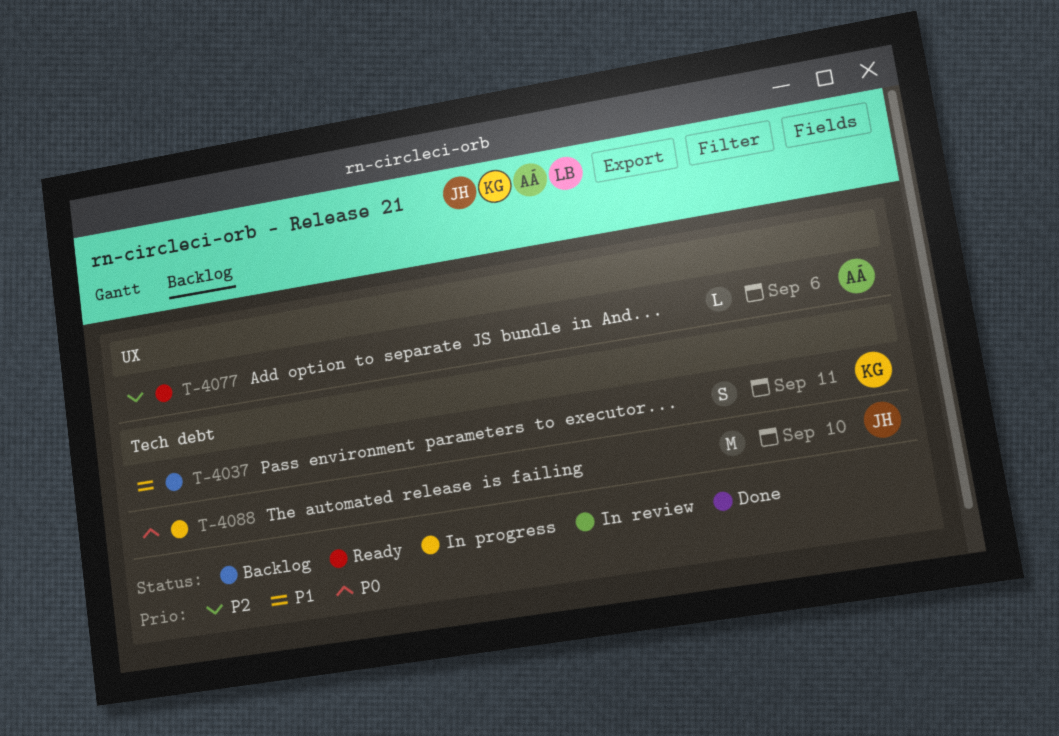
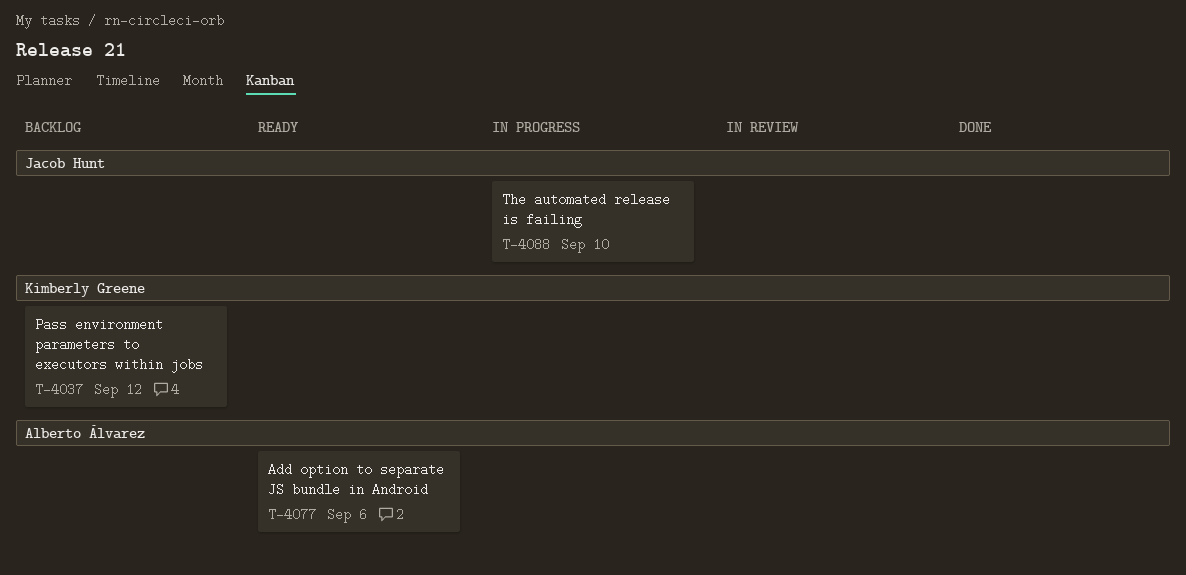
T-4037, due: Sep 11 -> Sep 12

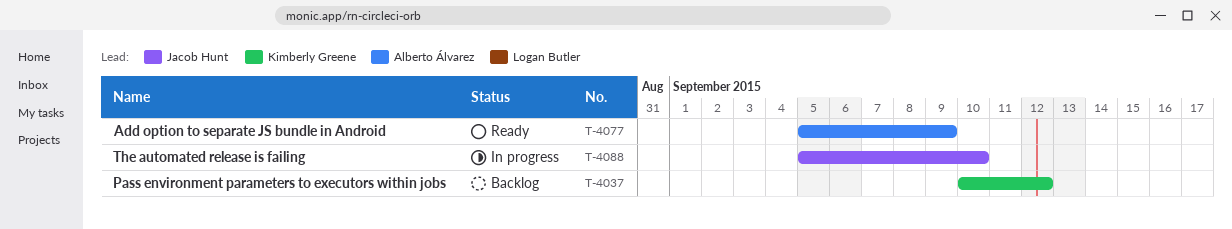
T-4077, due: Sep 6 -> Sep 9

